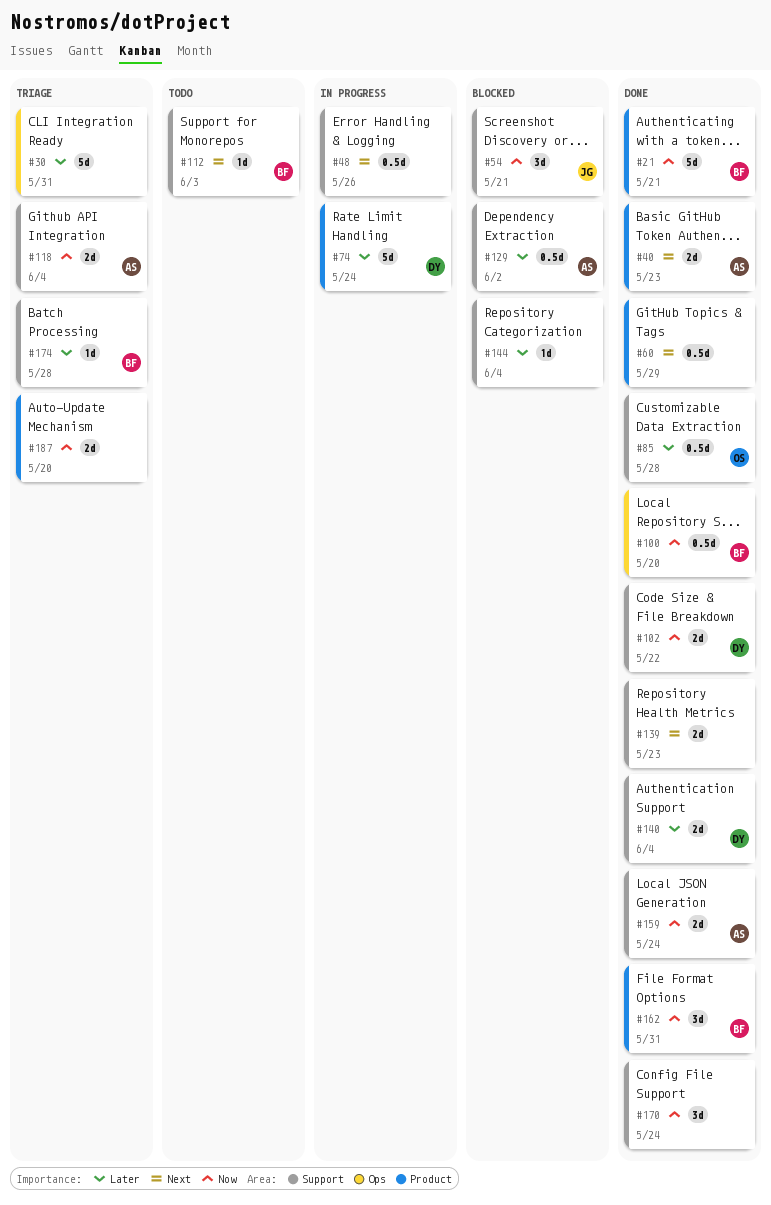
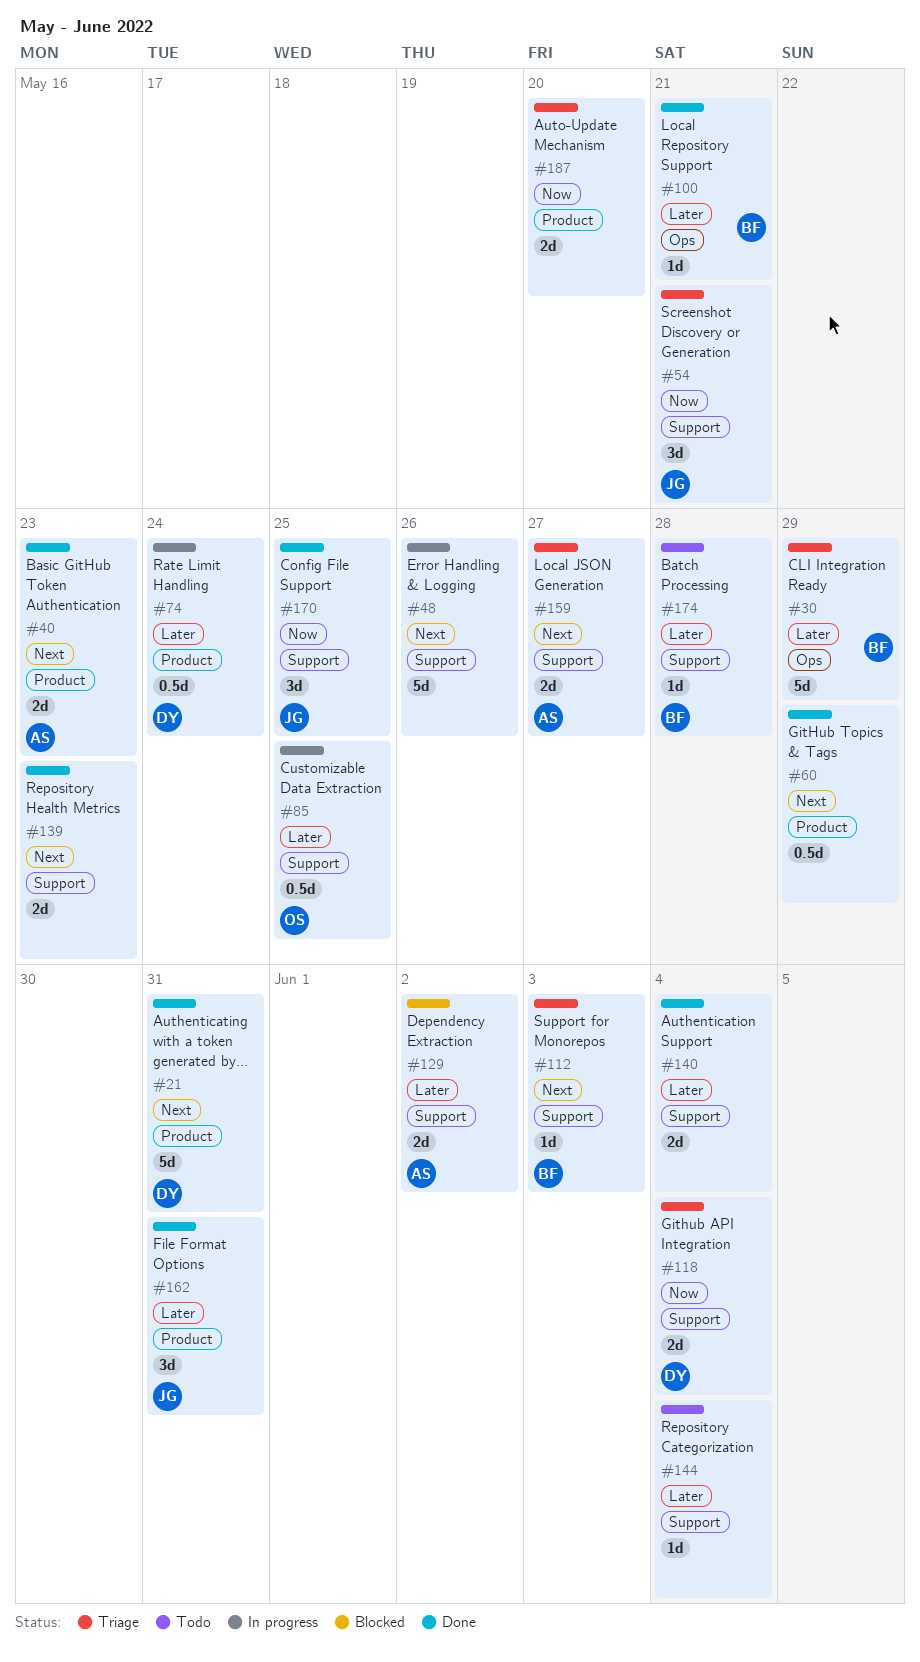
#21, owner: BF -> DY
#21, priority: Now -> Next
#21, due: May 21 -> May 31
#30, owner: none -> BF
#30, due: May 31 -> May 29
#48, estimate: 0.5d -> 5d
#54, status: Blocked -> Triage
#74, estimate: 5d -> 0.5d
#85, status: Done -> In progress
#85, due: May 28 -> May 25
#100, priority: Now -> Later
#100, estimate: 0.5d -> 1d
#100, due: May 20 -> May 21
#102: present -> none
#112, status: Todo -> Triage
#118, owner: AS -> DY
#129, estimate: 0.5d -> 2d
#140, owner: DY -> none
#144, status: Blocked -> Todo
#159, status: Done -> Triage
#159, priority: Now -> Next
#159, due: May 24 -> May 27
#162, owner: BF -> JG
#162, priority: Now -> Later
#170, owner: none -> JG
#170, due: May 24 -> May 25
#174, status: Triage -> Todo

